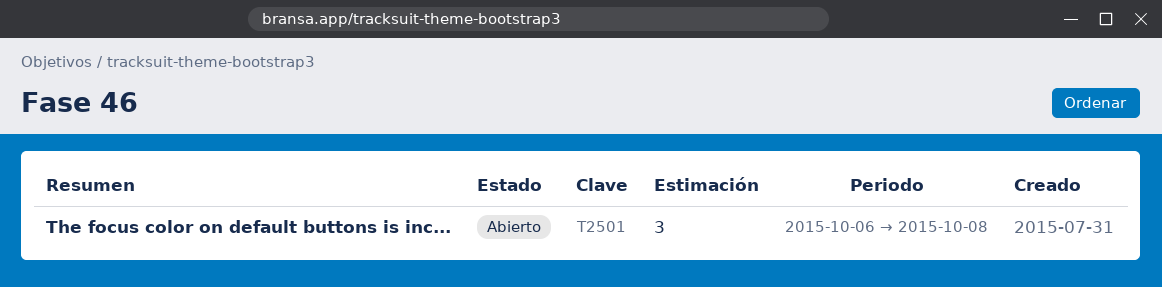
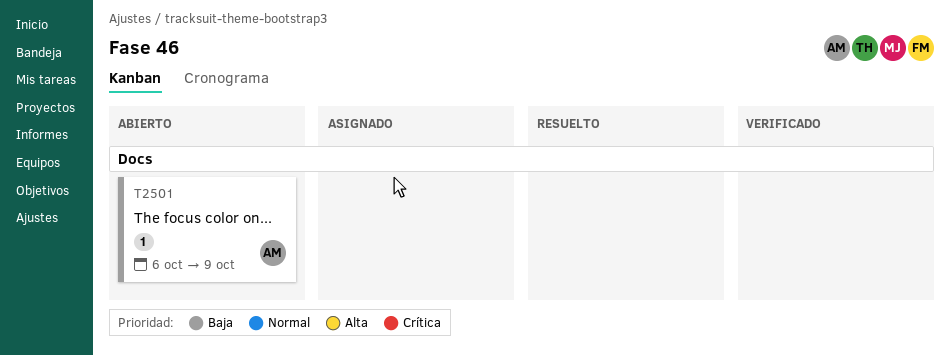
T2501, estimate: 3 -> 1
T2501, due: Oct 8 -> Oct 9

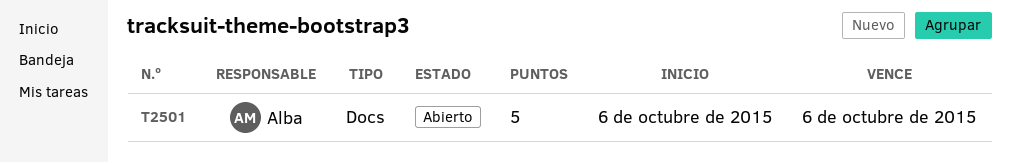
T2501, estimate: 1 -> 5
T2501, due: Oct 9 -> Oct 6

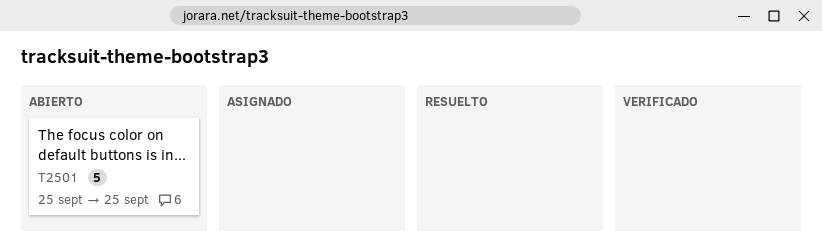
T2501, start: Oct 6 -> Sep 25
T2501, due: Oct 6 -> Sep 25

